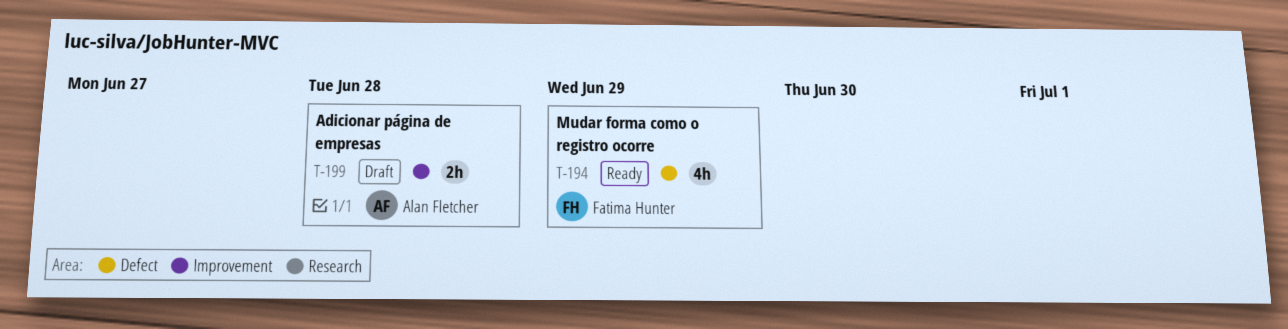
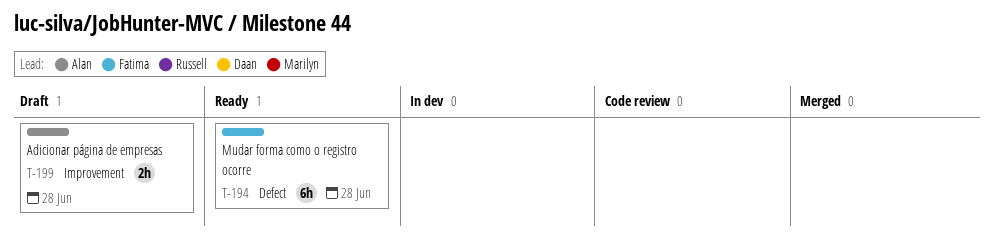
T-194, estimate: 4h -> 6h
T-194, due: Jun 29 -> Jun 28

